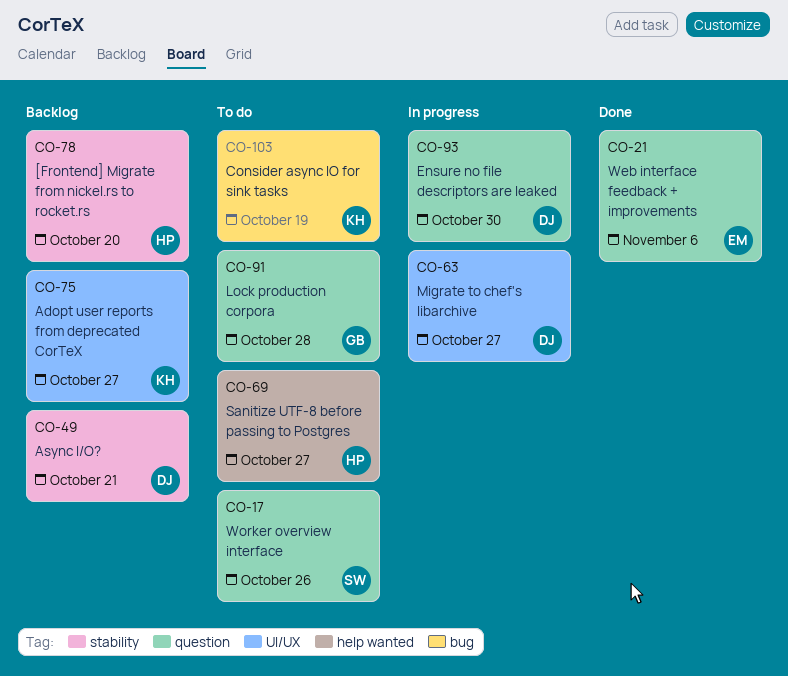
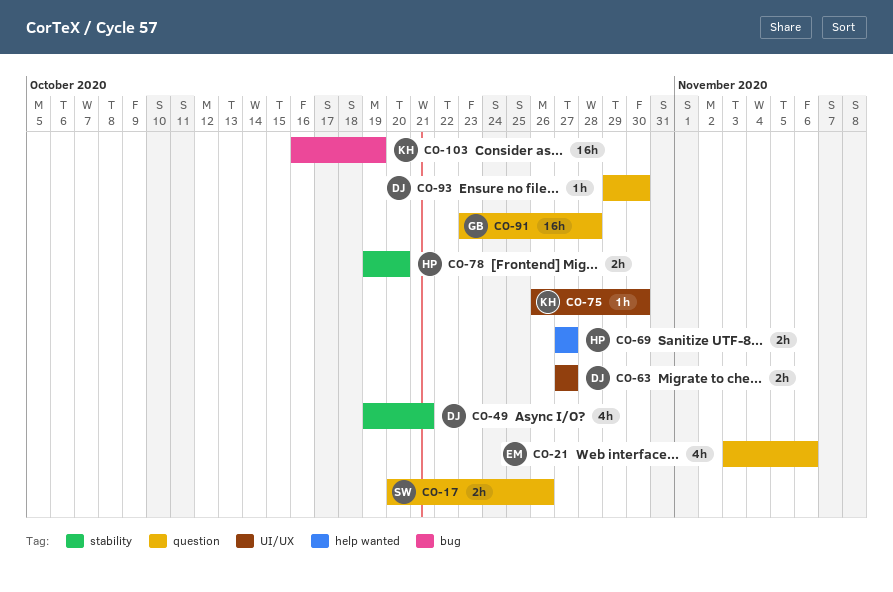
CO-75, due: Oct 27 -> Oct 30

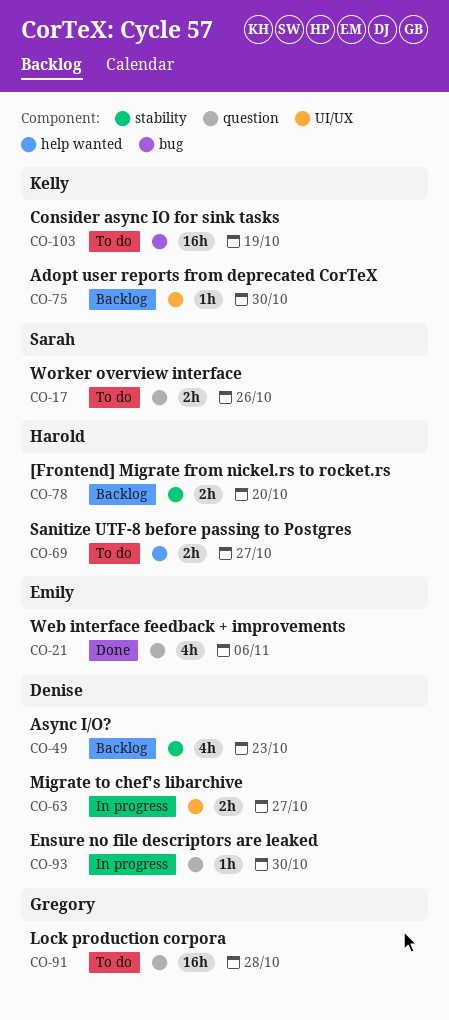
CO-49, due: Oct 21 -> Oct 23

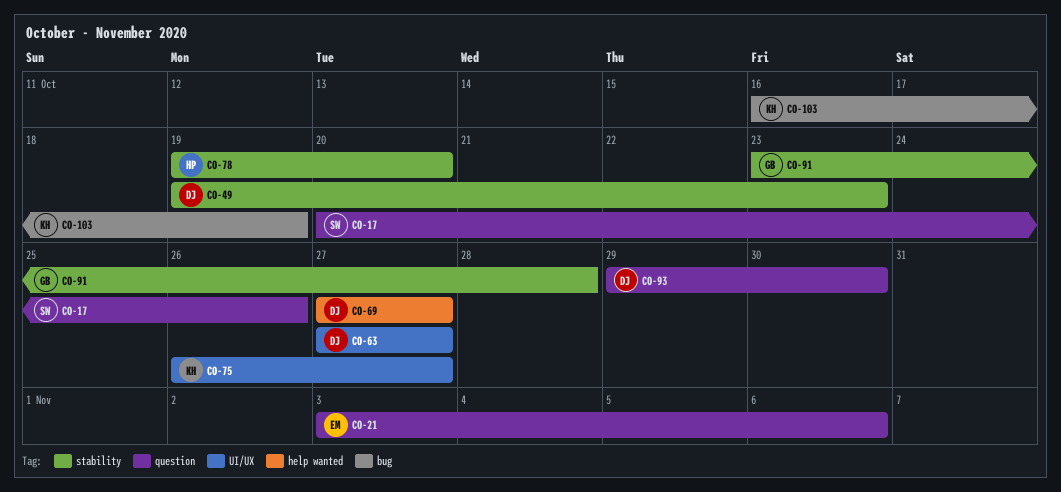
CO-69, owner: Harold -> Denise
CO-75, due: Oct 30 -> Oct 27
CO-91, label: question -> stability

